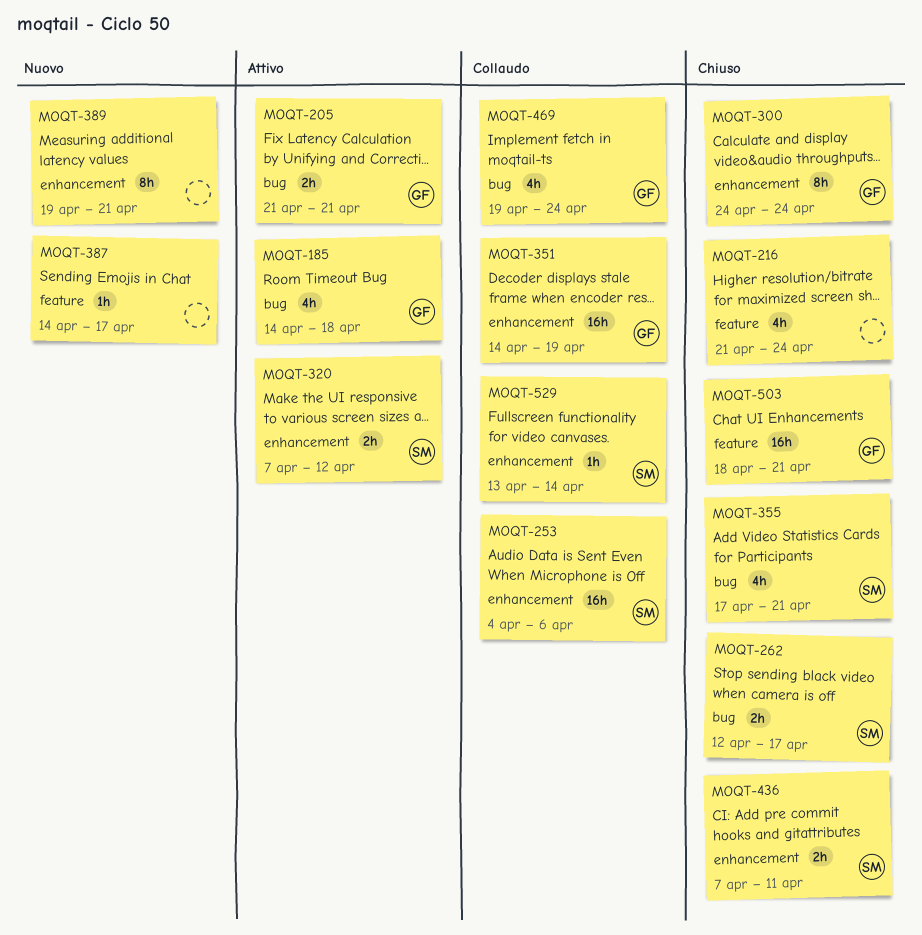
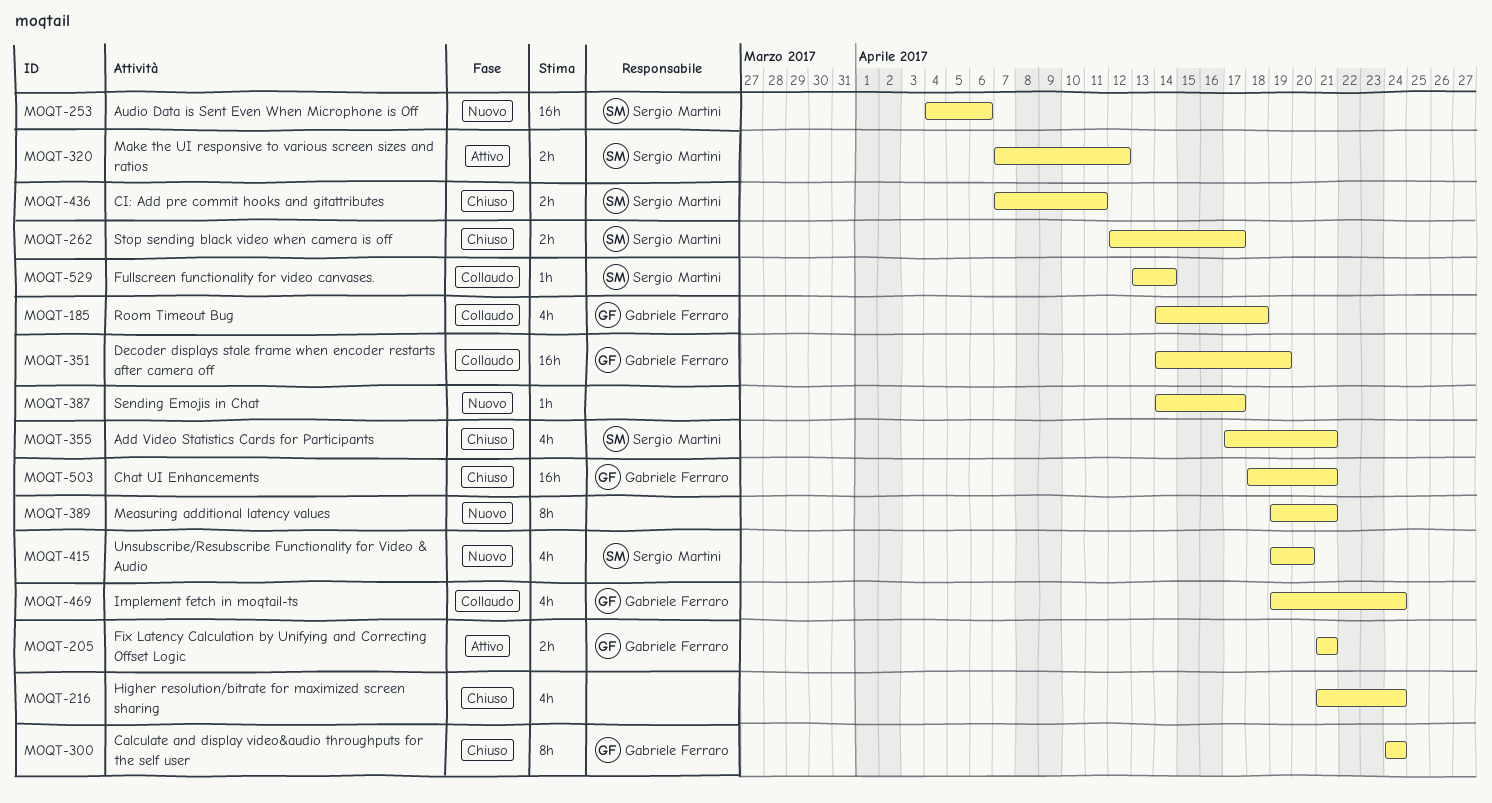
MOQT-185, status: Attivo -> Collaudo
MOQT-253, status: Collaudo -> Nuovo
MOQT-415: none -> present

